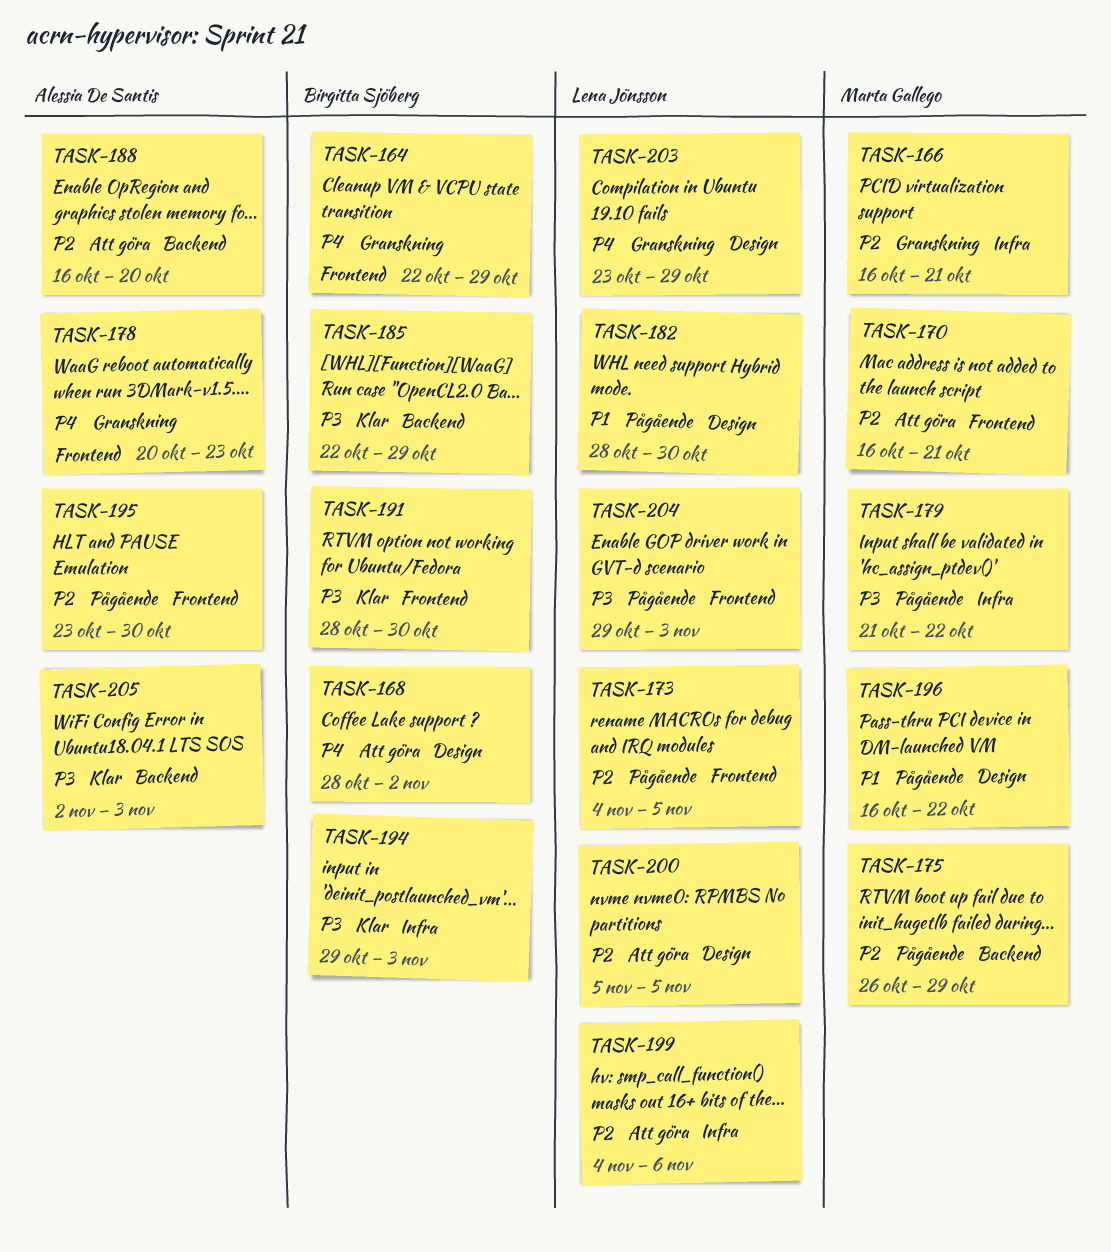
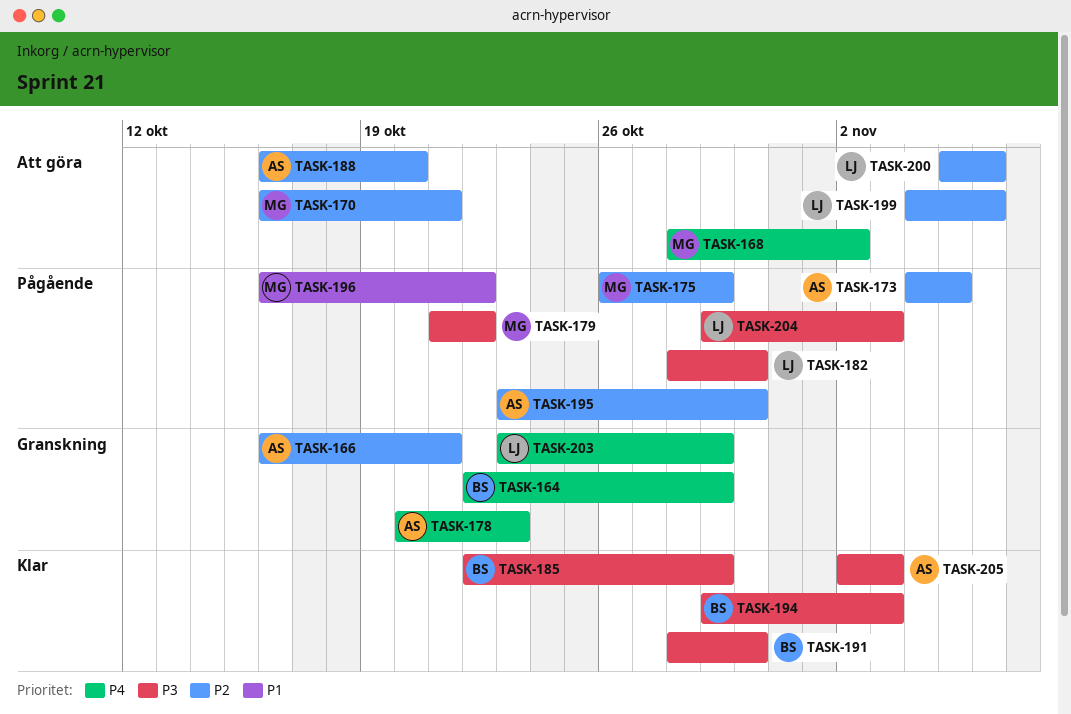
TASK-166, owner: Marta Gallego -> Alessia De Santis
TASK-168, owner: Birgitta Sjöberg -> Marta Gallego
TASK-173, owner: Lena Jönsson -> Alessia De Santis
TASK-182, priority: P1 -> P3
TASK-200, due: Nov 5 -> Nov 6

